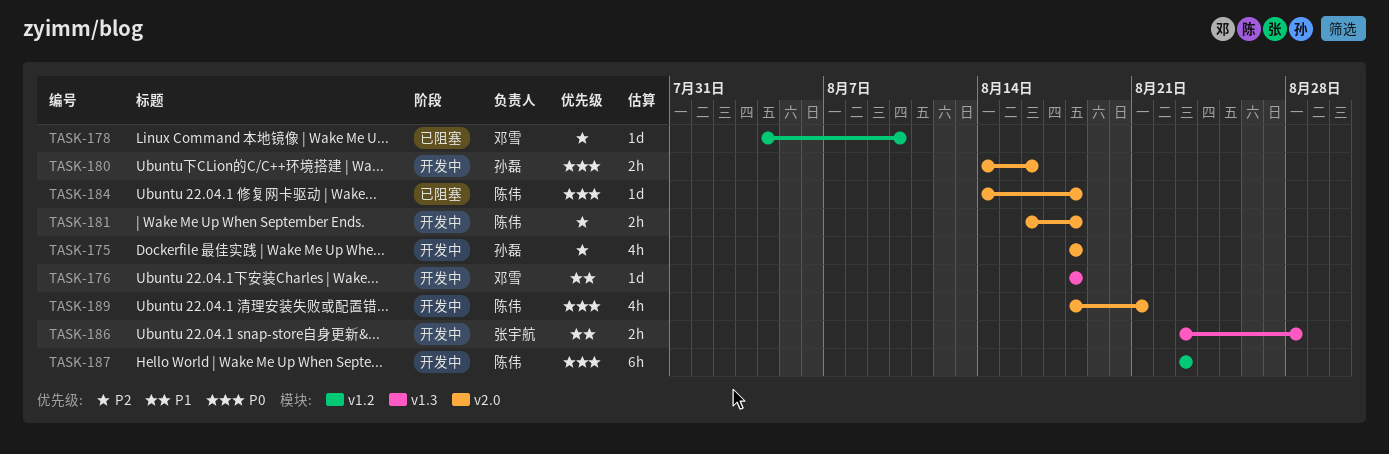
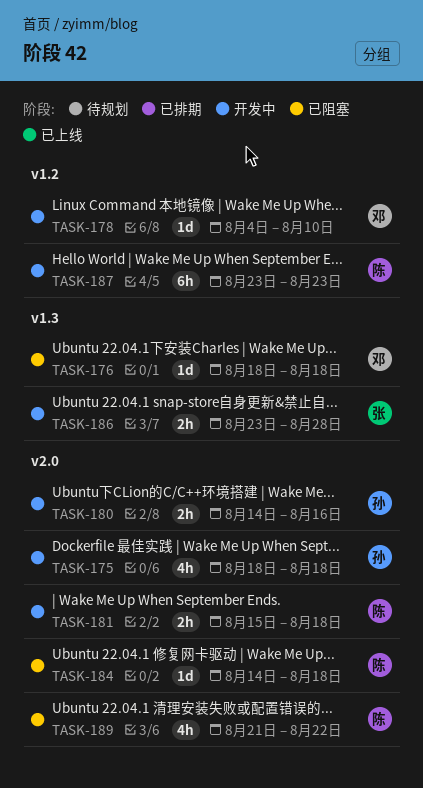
TASK-176, status: 开发中 -> 已阻塞
TASK-178, status: 已阻塞 -> 开发中
TASK-181, start: Aug 16 -> Aug 15
TASK-189, status: 开发中 -> 已阻塞
TASK-189, start: Aug 18 -> Aug 21
TASK-189, due: Aug 21 -> Aug 22

